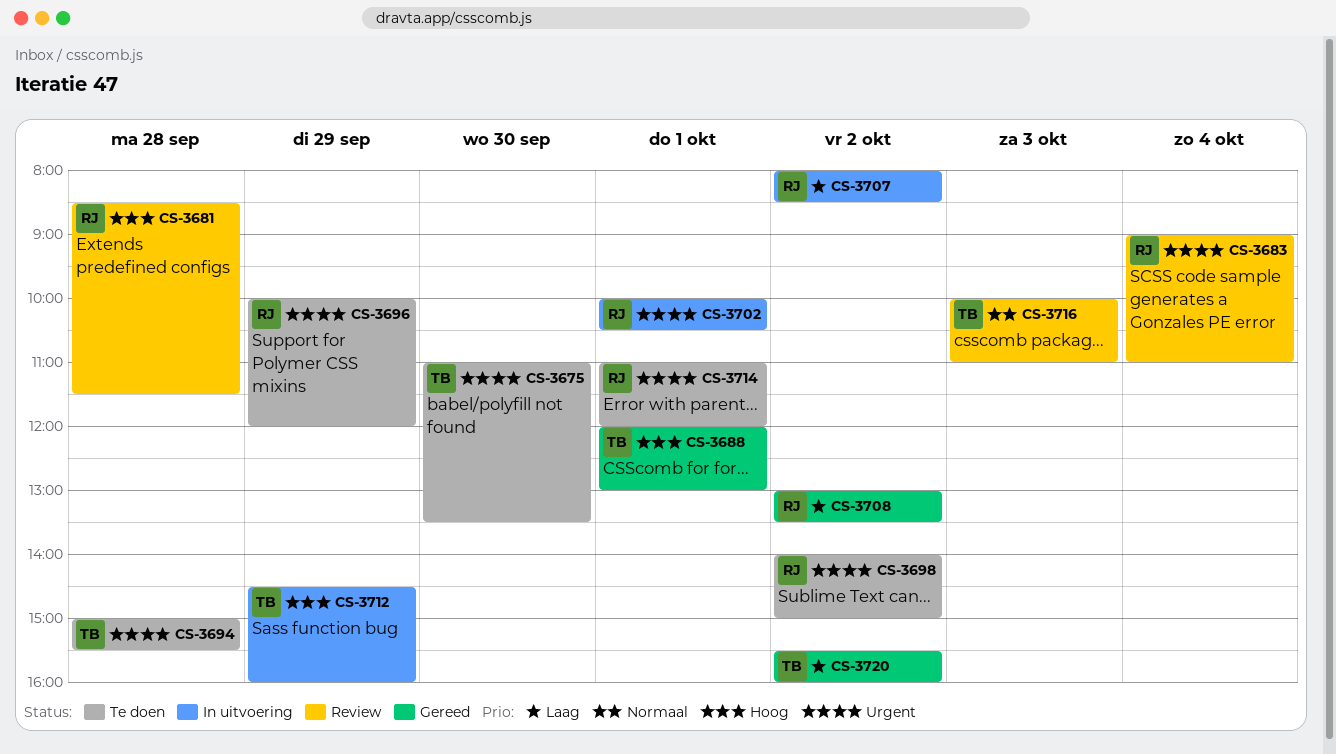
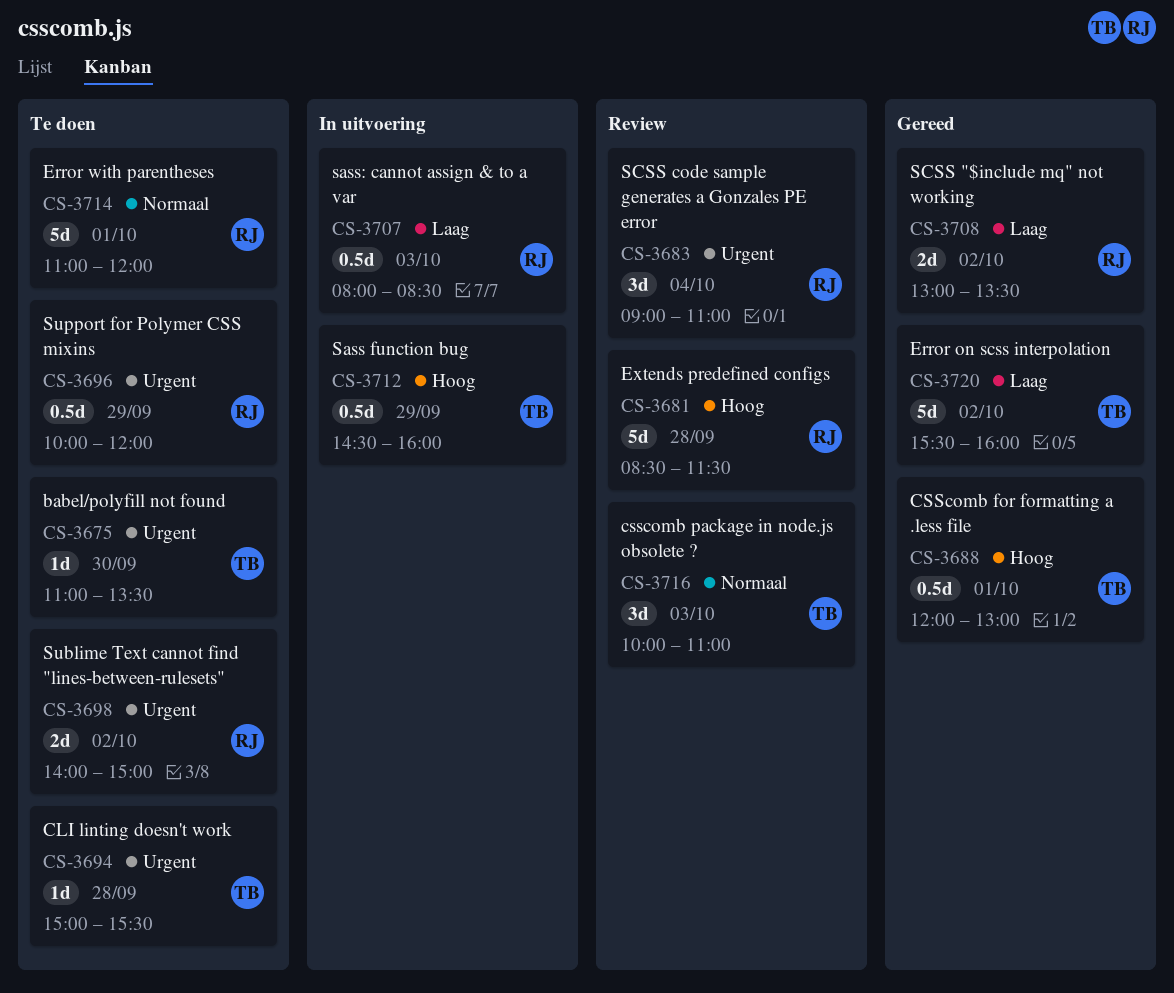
CS-3702: present -> none
CS-3707, day: Oct 2 -> Oct 3
CS-3714, priority: Urgent -> Normaal

